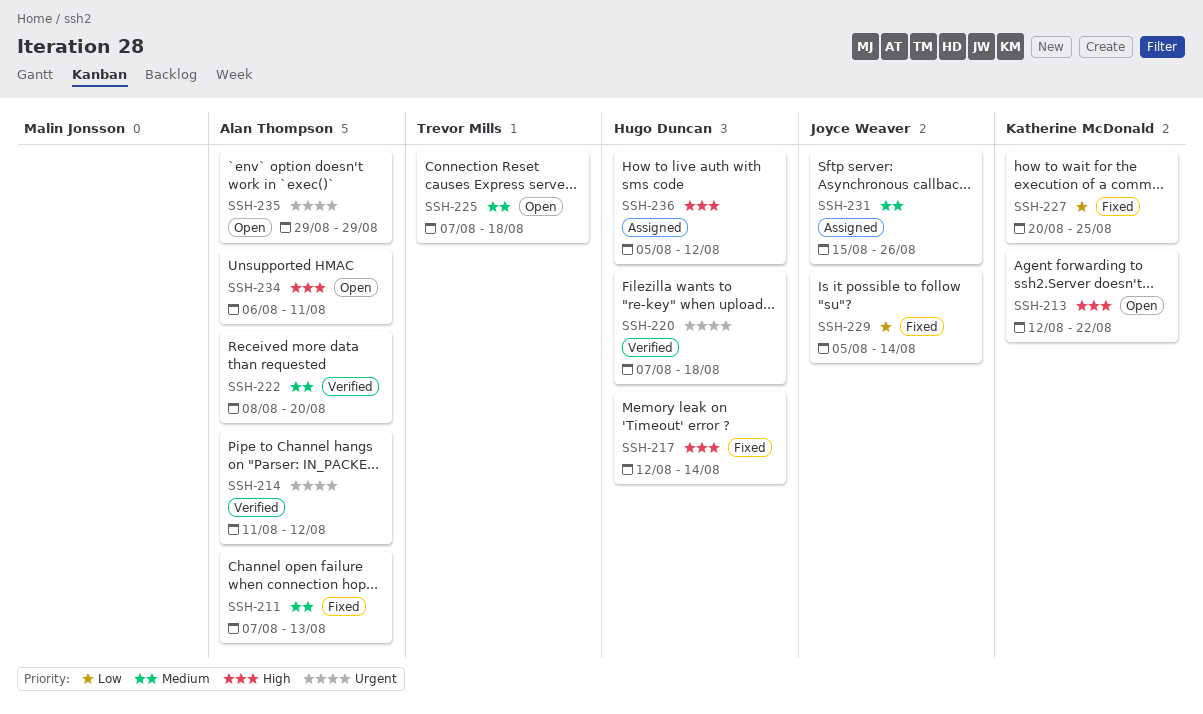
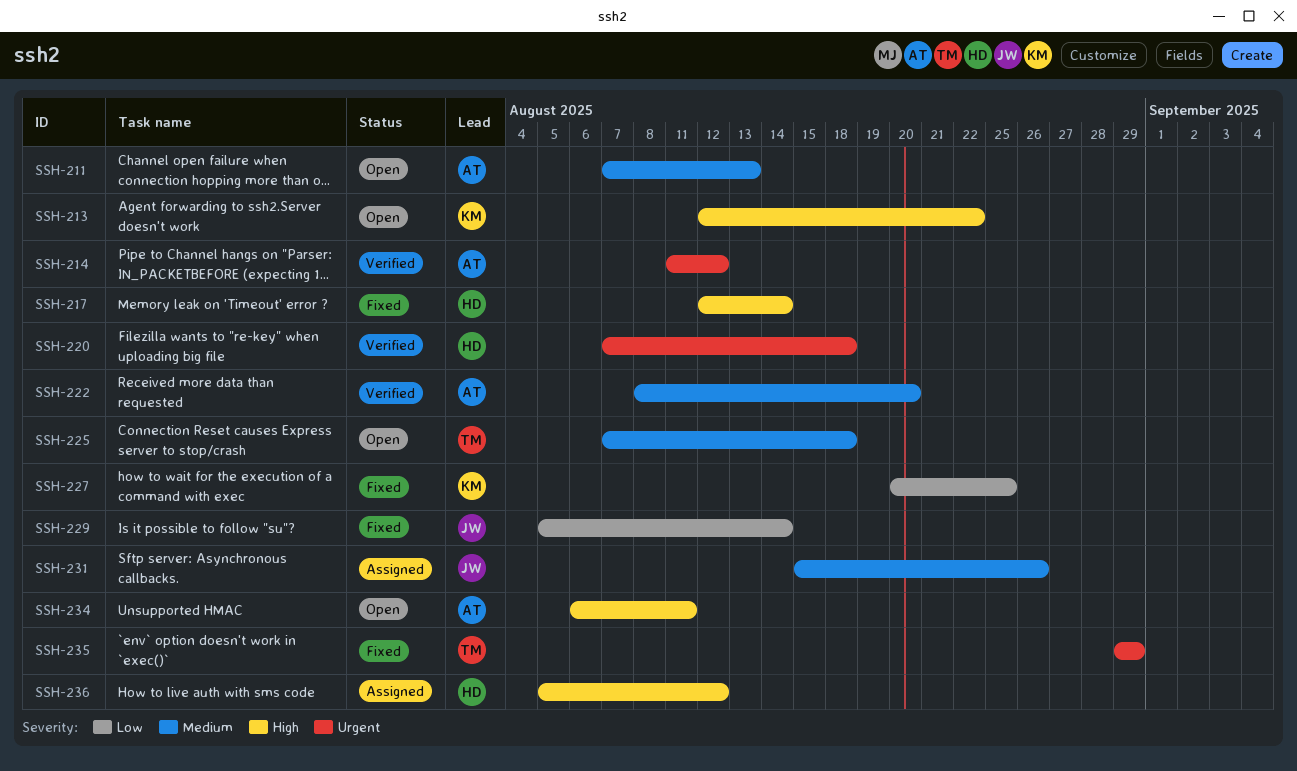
SSH-211, status: Fixed -> Open
SSH-235, status: Open -> Fixed
SSH-235, owner: Alan Thompson -> Trevor Mills

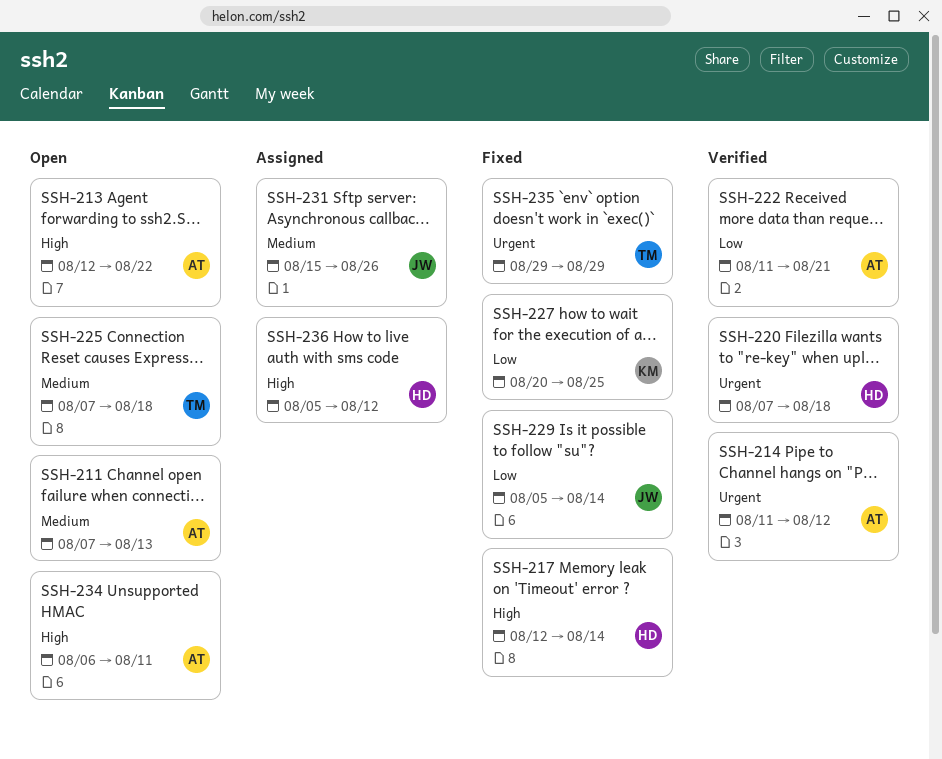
SSH-213, owner: KM -> AT
SSH-222, priority: Medium -> Low
SSH-222, start: Aug 8 -> Aug 11
SSH-222, due: Aug 20 -> Aug 21

